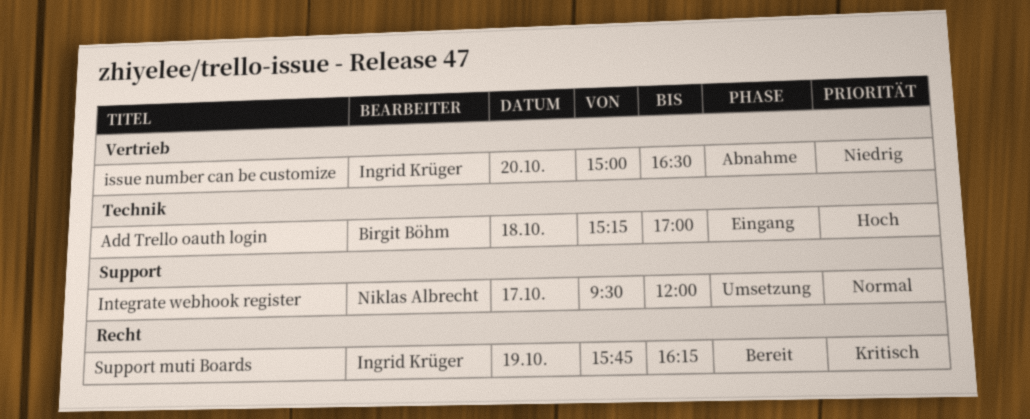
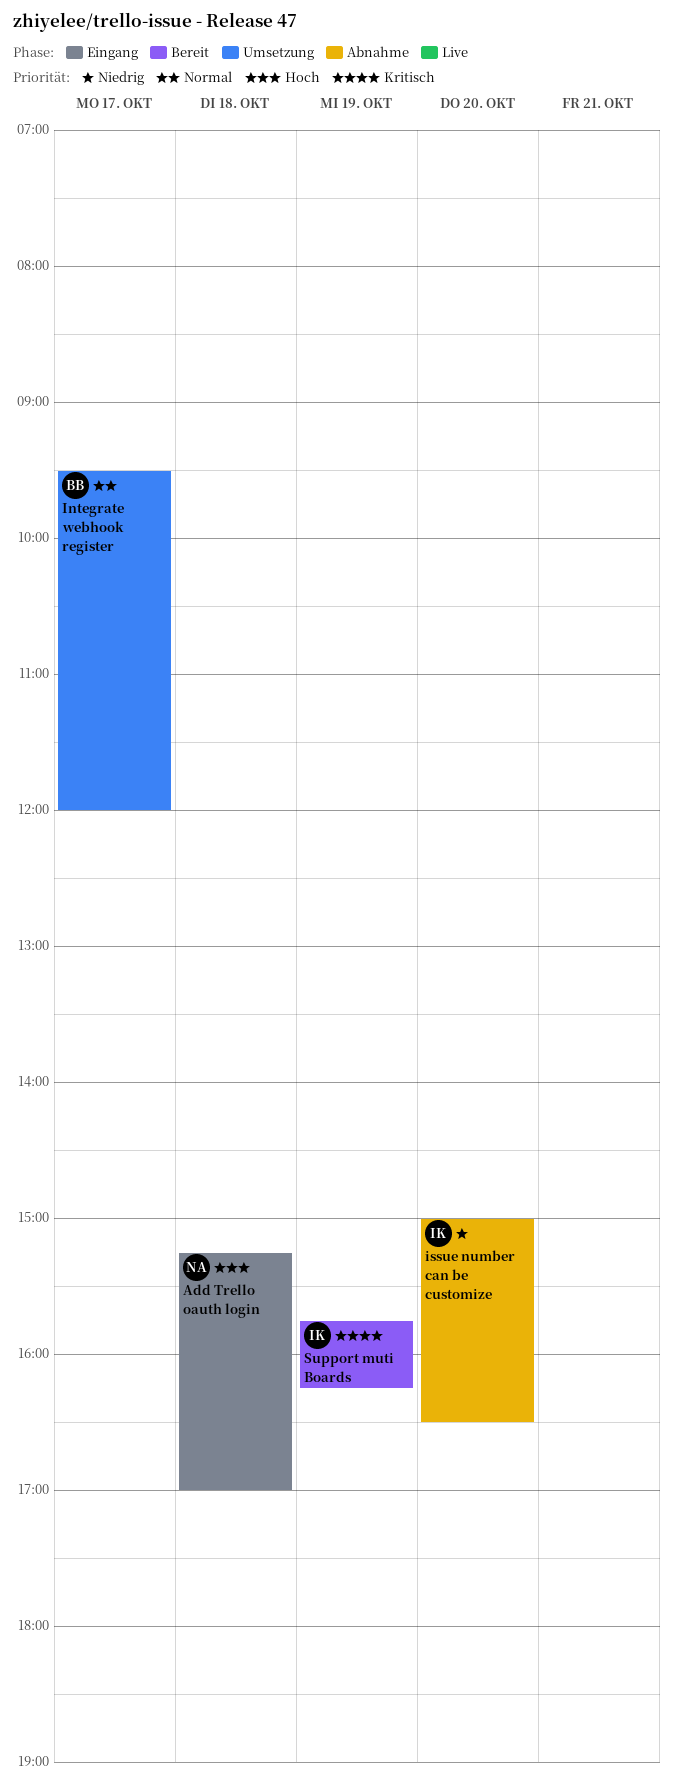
Add Trello oauth login, owner: Birgit Böhm -> Niklas Albrecht
Integrate webhook register, owner: Niklas Albrecht -> Birgit Böhm

